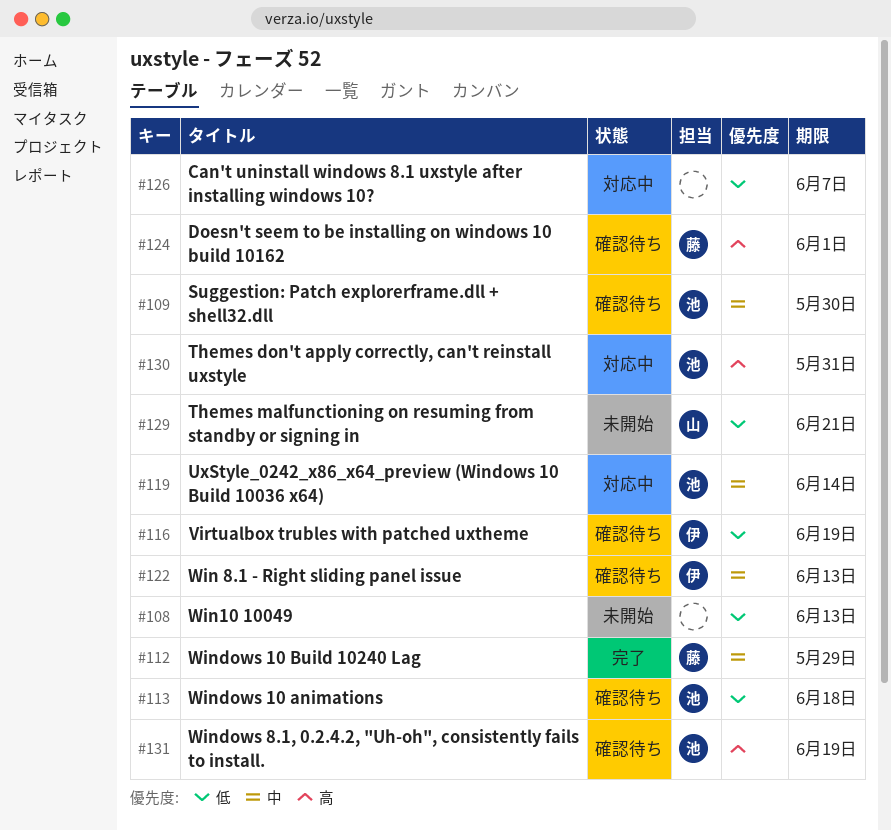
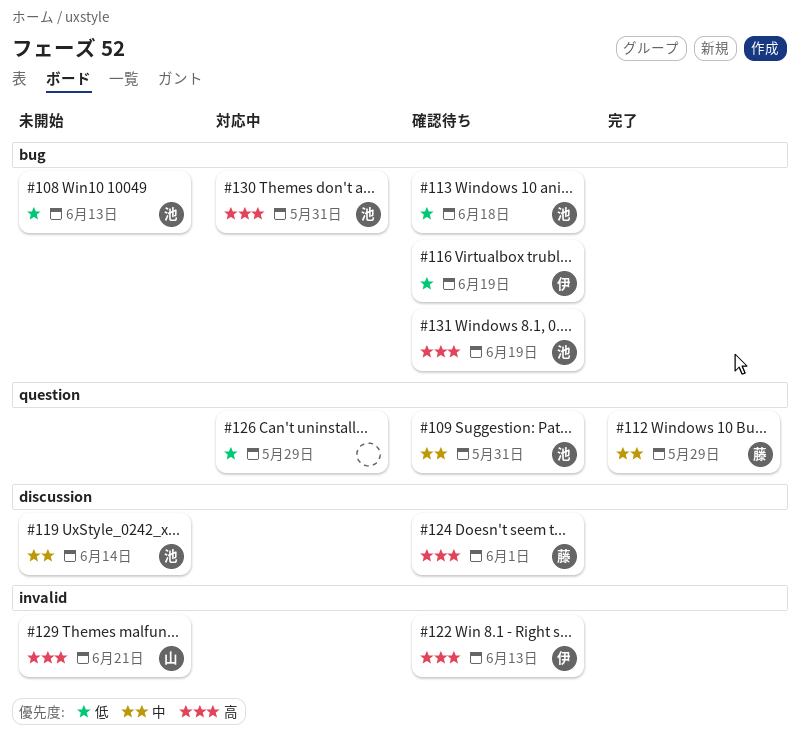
#108, owner: none -> 池
#109, due: May 30 -> May 31
#119, status: 対応中 -> 未開始
#122, priority: 中 -> 高
#126, due: Jun 7 -> May 29
#129, priority: 低 -> 高

